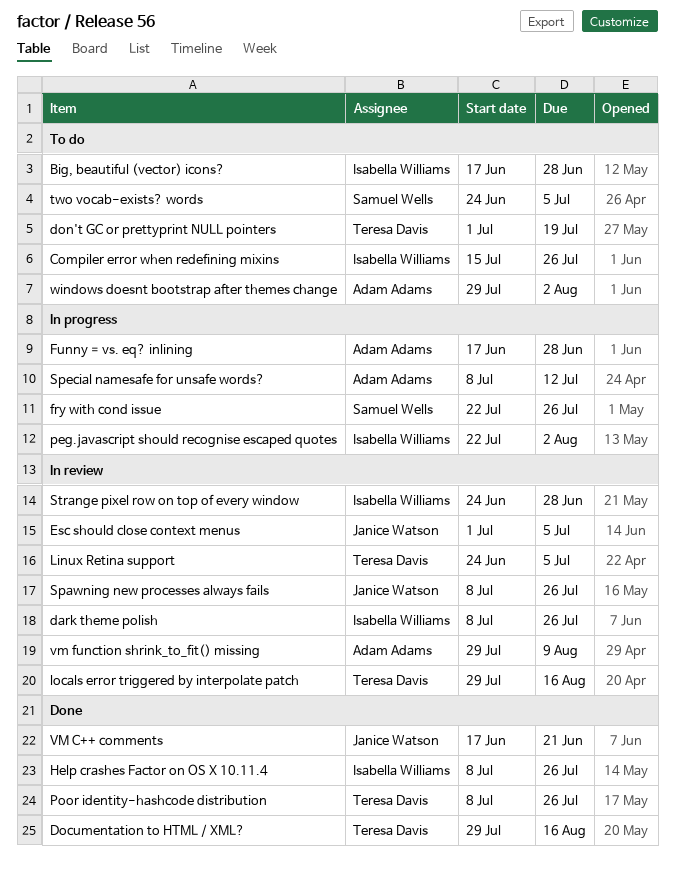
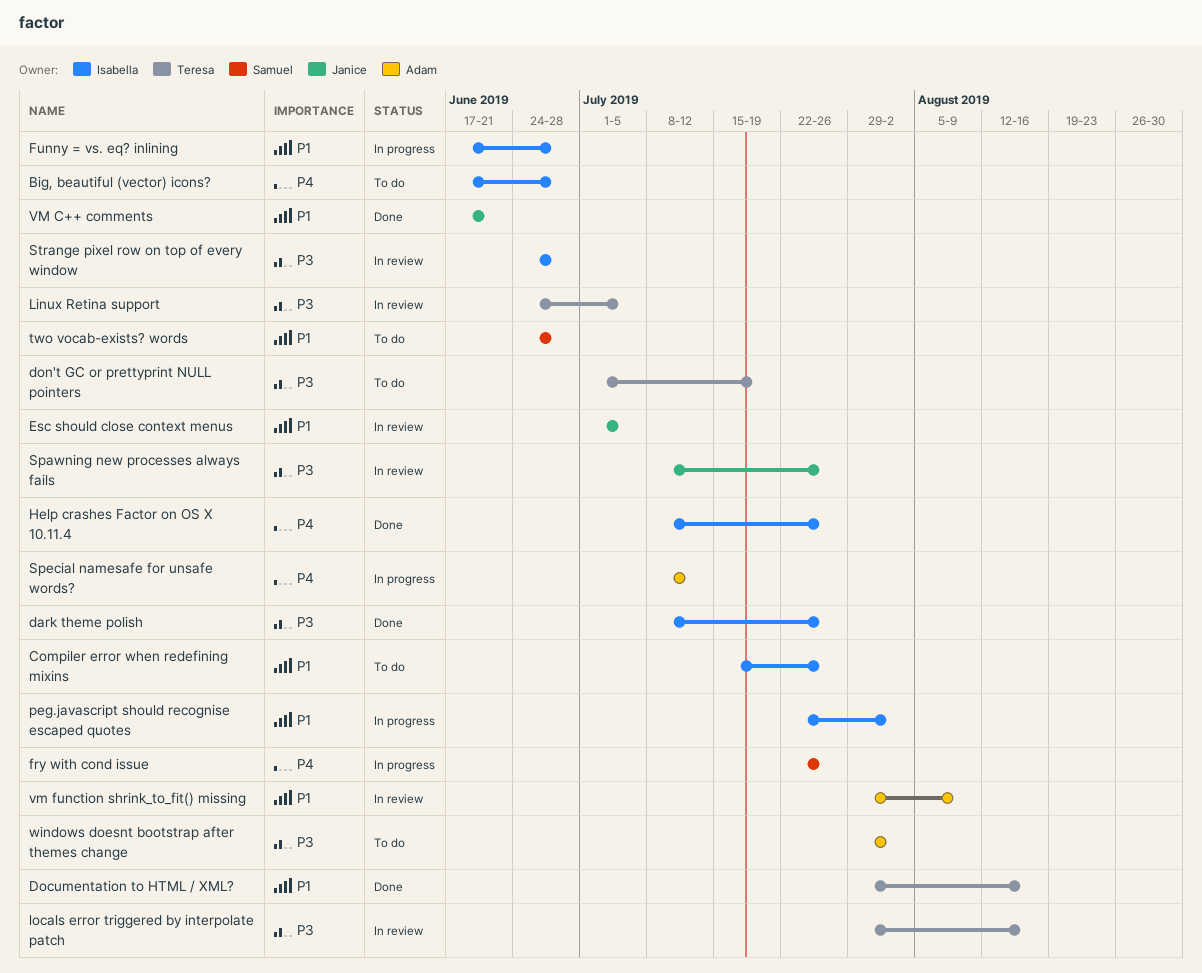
dark theme polish, status: In review -> Done
Funny = vs. eq? inlining, owner: Adam Adams -> Isabella Williams
Poor identity-hashcode distribution: present -> none
two vocab-exists? words, due: Jul 5 -> Jun 28

